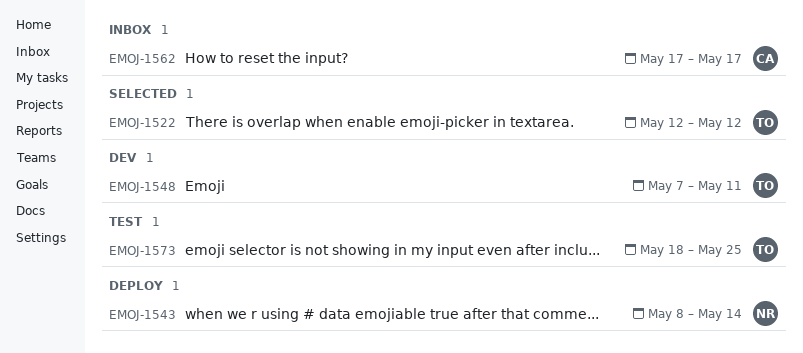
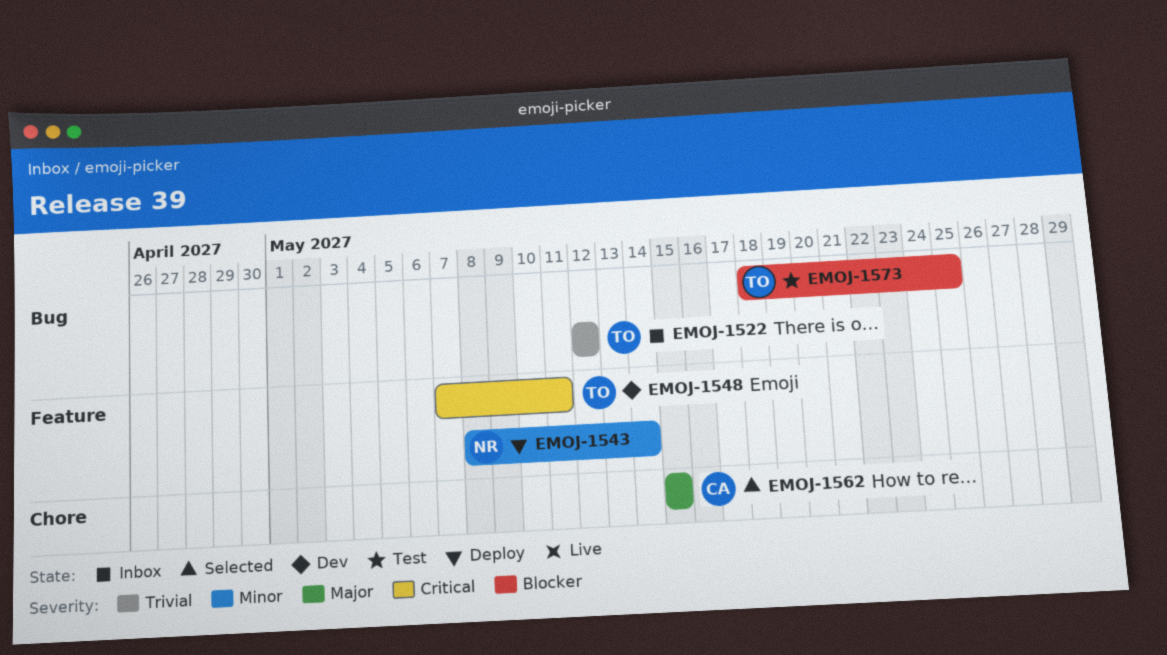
EMOJ-1522, status: Selected -> Inbox
EMOJ-1562, status: Inbox -> Selected
EMOJ-1562, start: May 17 -> May 15
EMOJ-1562, due: May 17 -> May 15

